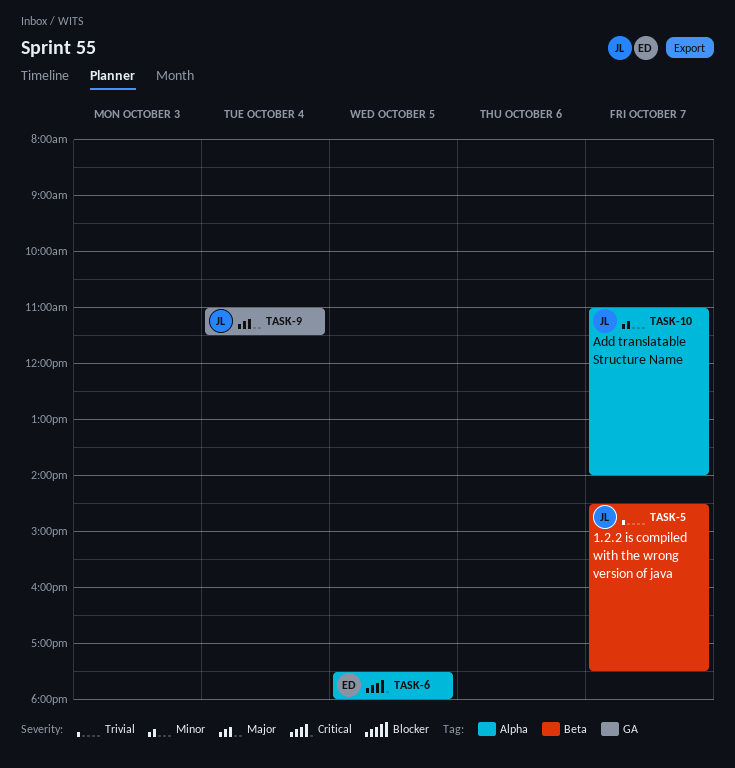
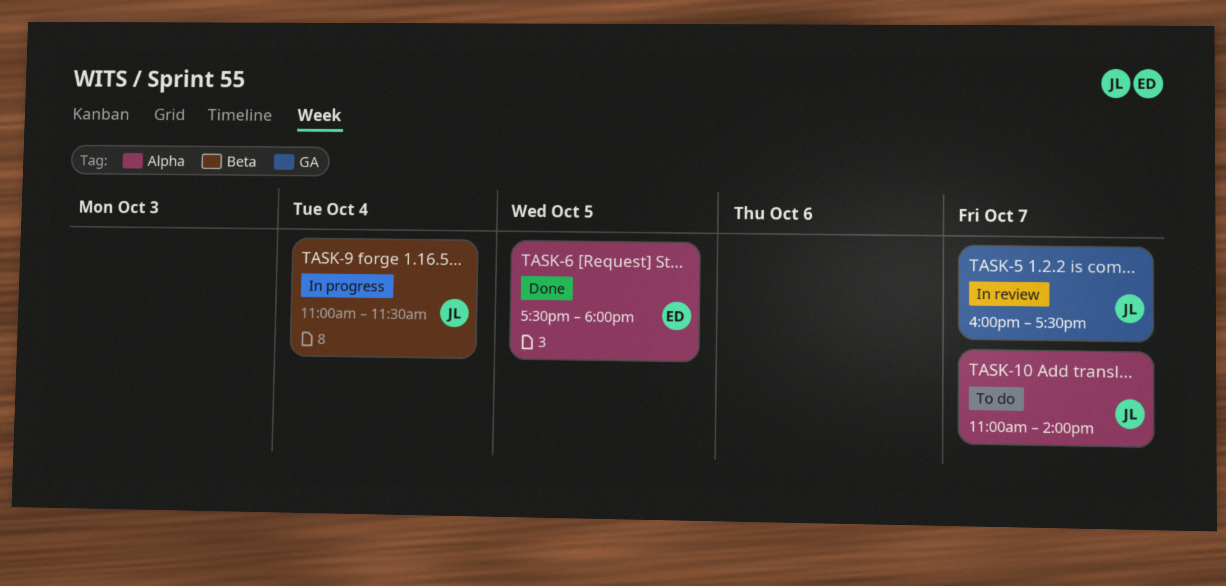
TASK-5, label: Beta -> GA
TASK-5, begins: 14:30 -> 16:00
TASK-9, label: GA -> Beta

